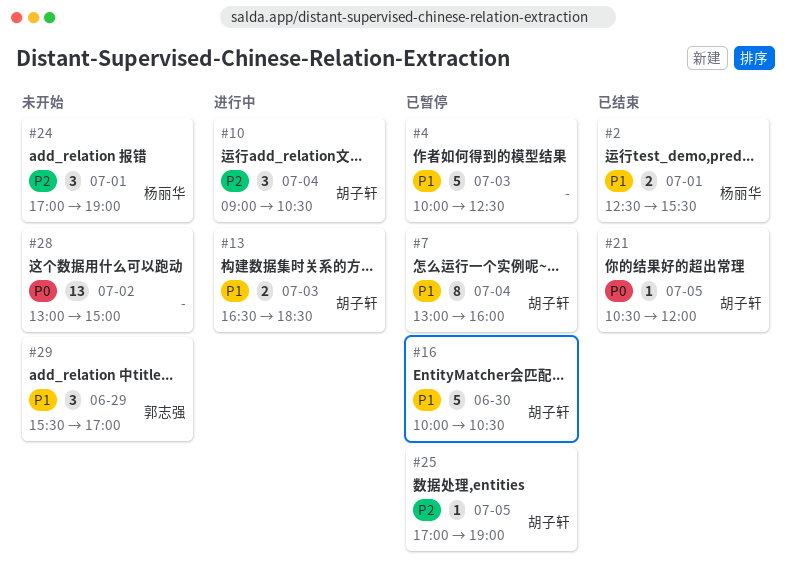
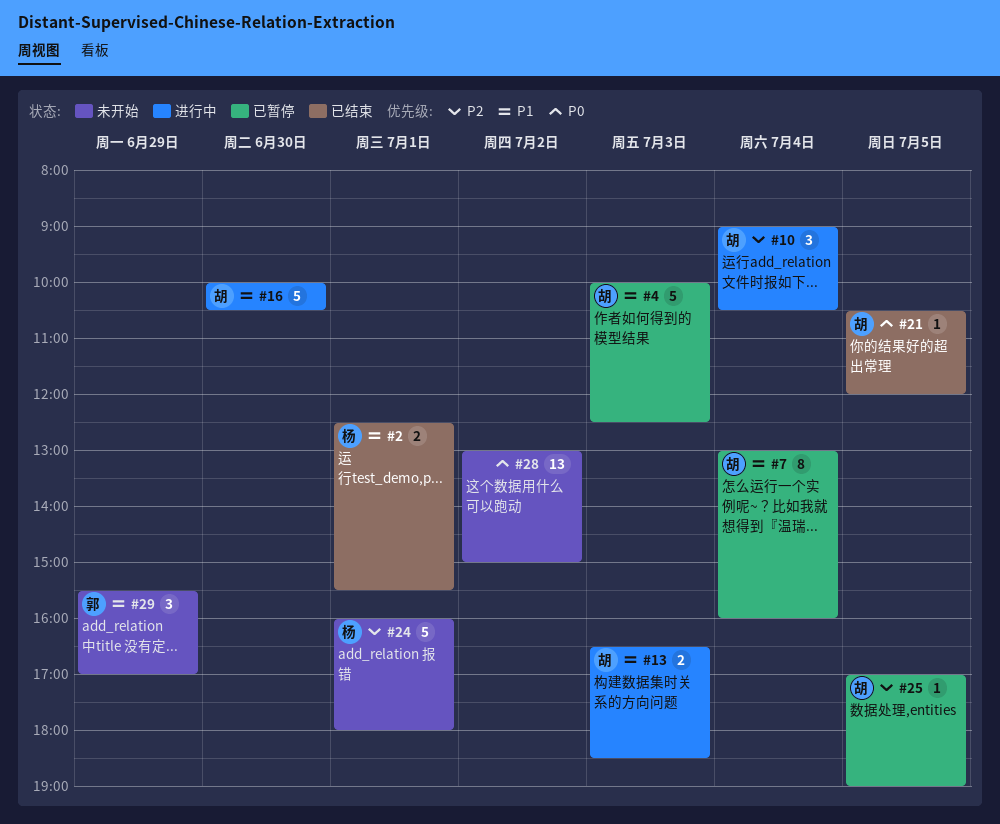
#4, owner: none -> 胡子轩
#16, status: 已暂停 -> 进行中
#24, estimate: 3 -> 5
#24, begins: 17:00 -> 16:00
#24, ends: 19:00 -> 18:00

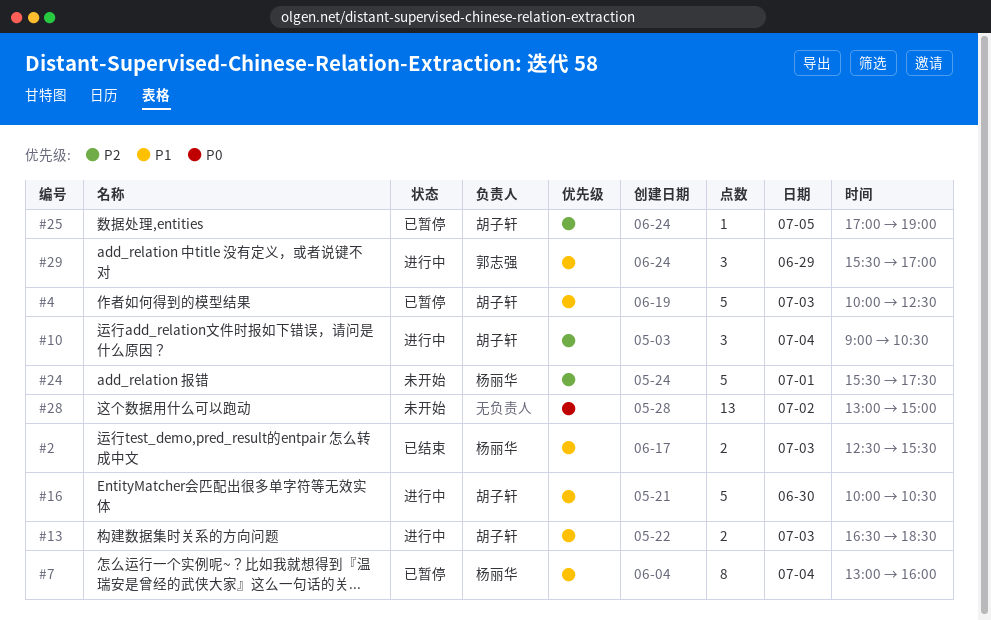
#2, day: Jul 1 -> Jul 3
#7, owner: 胡子轩 -> 杨丽华
#21: present -> none
#24, begins: 16:00 -> 15:30
#24, ends: 18:00 -> 17:30
#29, status: 未开始 -> 进行中

